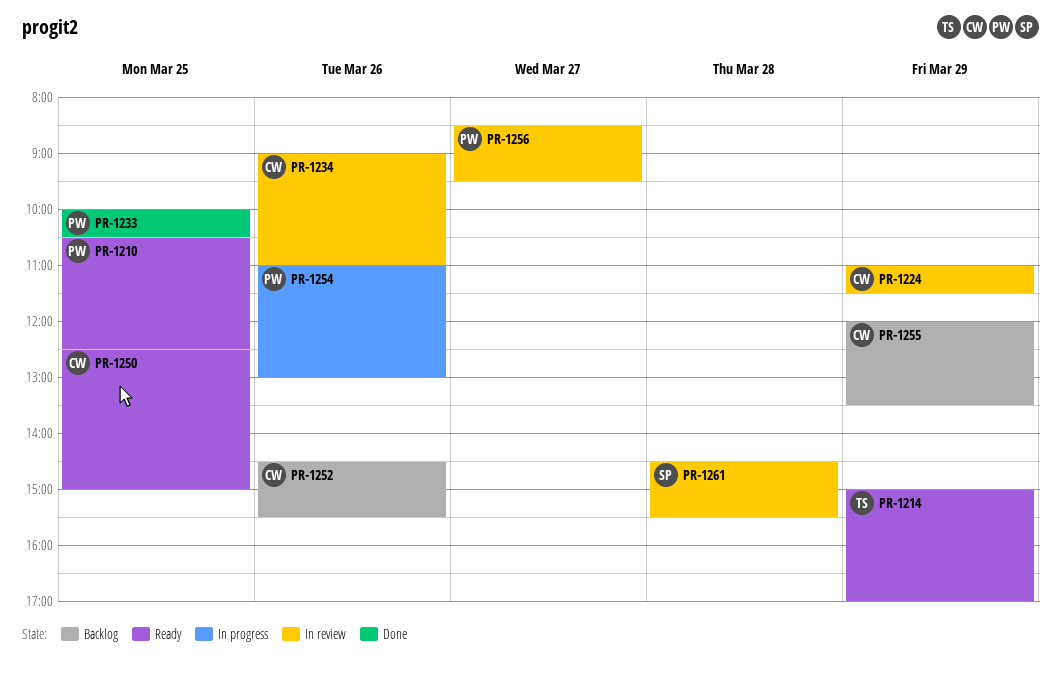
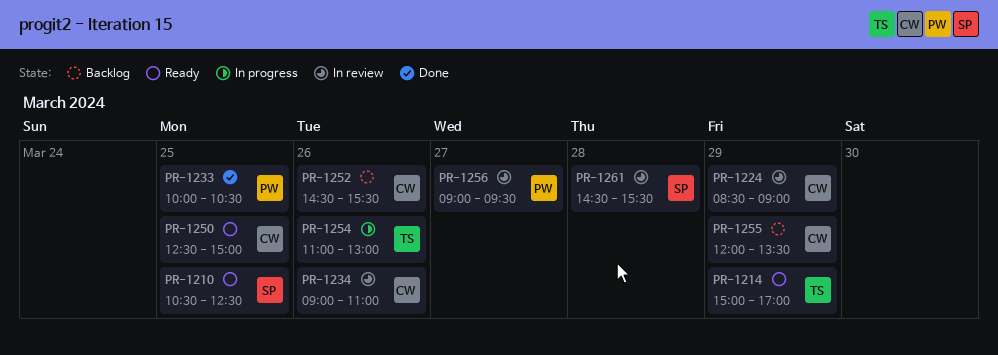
PR-1210, owner: PW -> SP
PR-1224, begins: 11:00 -> 08:30
PR-1224, ends: 11:30 -> 09:00
PR-1254, owner: PW -> TS
PR-1256, begins: 08:30 -> 09:00

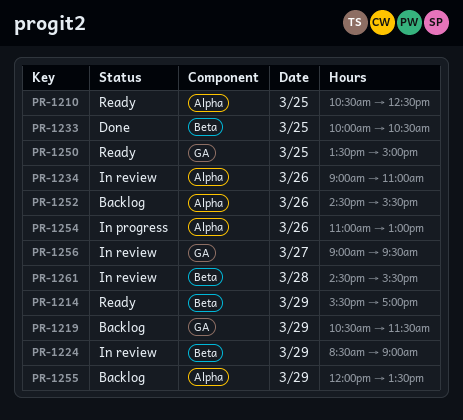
PR-1214, begins: 15:00 -> 15:30
PR-1219: none -> present
PR-1250, begins: 12:30 -> 13:30

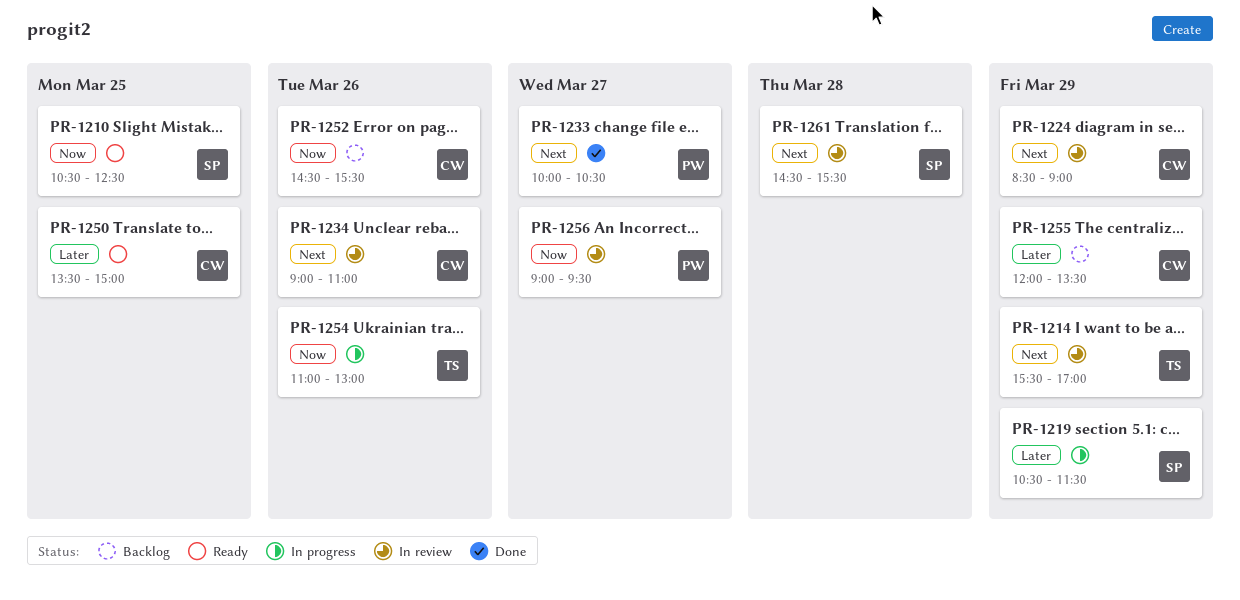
PR-1214, status: Ready -> In review
PR-1219, status: Backlog -> In progress
PR-1233, day: Mar 25 -> Mar 27

